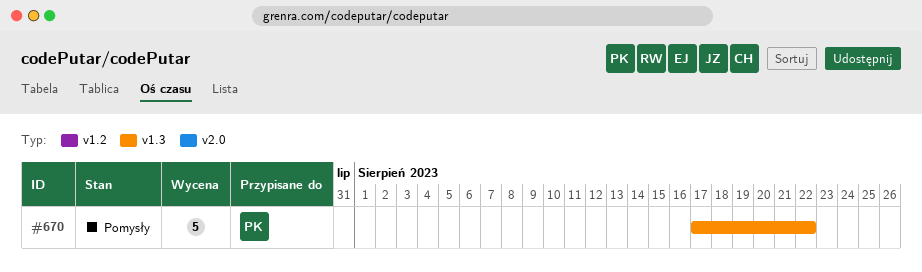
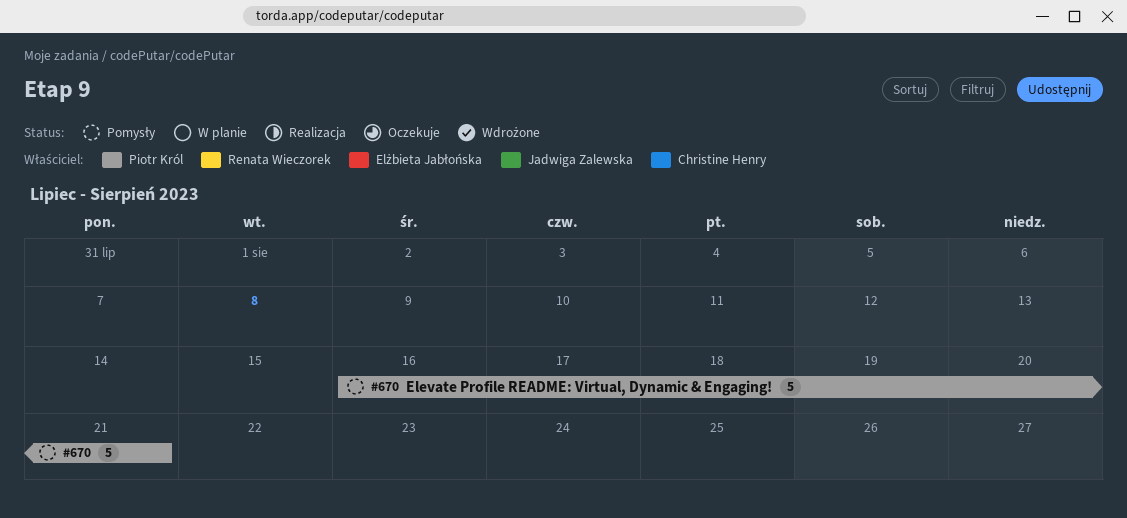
#670, start: Aug 17 -> Aug 16
#670, due: Aug 22 -> Aug 21

